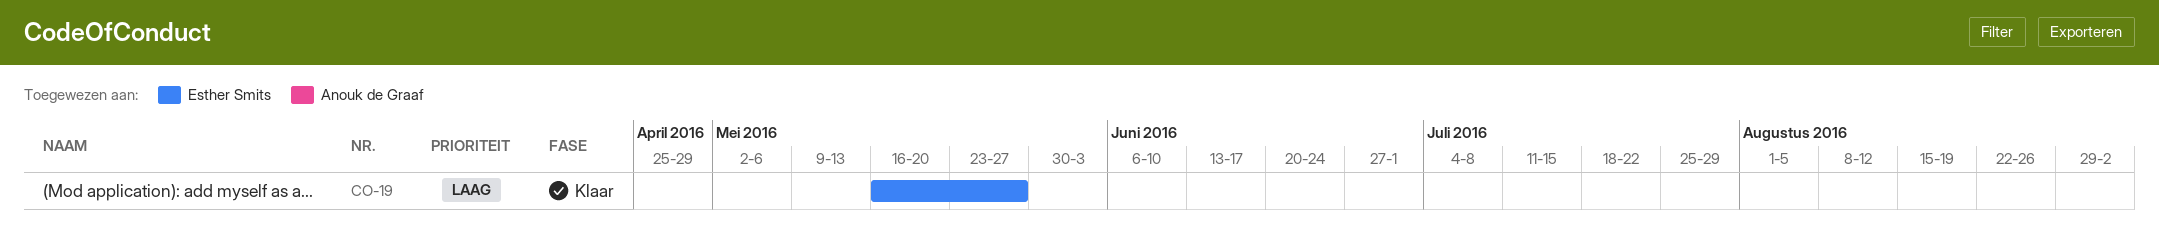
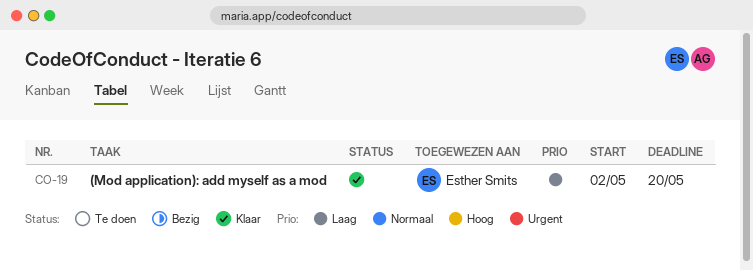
CO-19, start: May 16 -> May 2
CO-19, due: May 27 -> May 20

